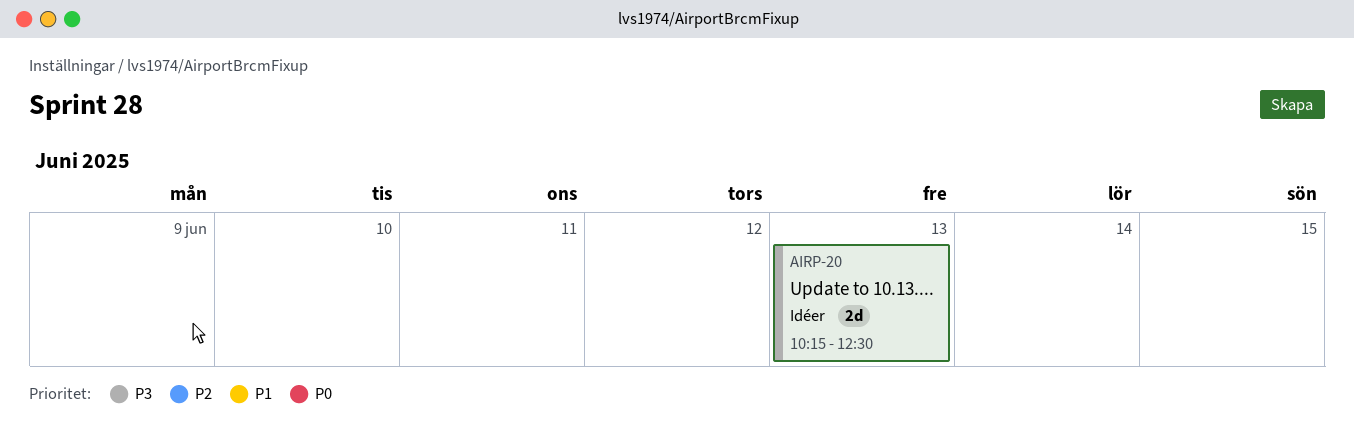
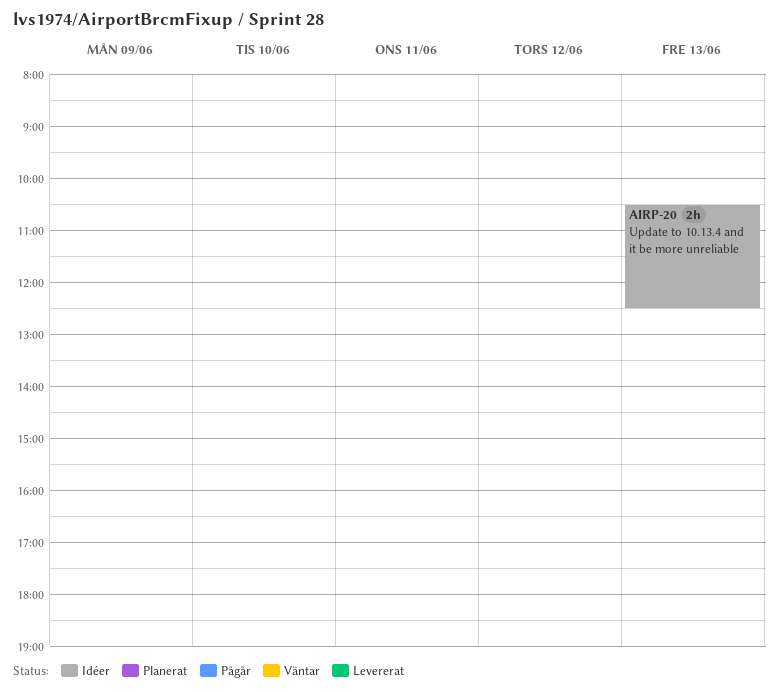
AIRP-20, estimate: 2d -> 2h
AIRP-20, begins: 10:15 -> 10:30

